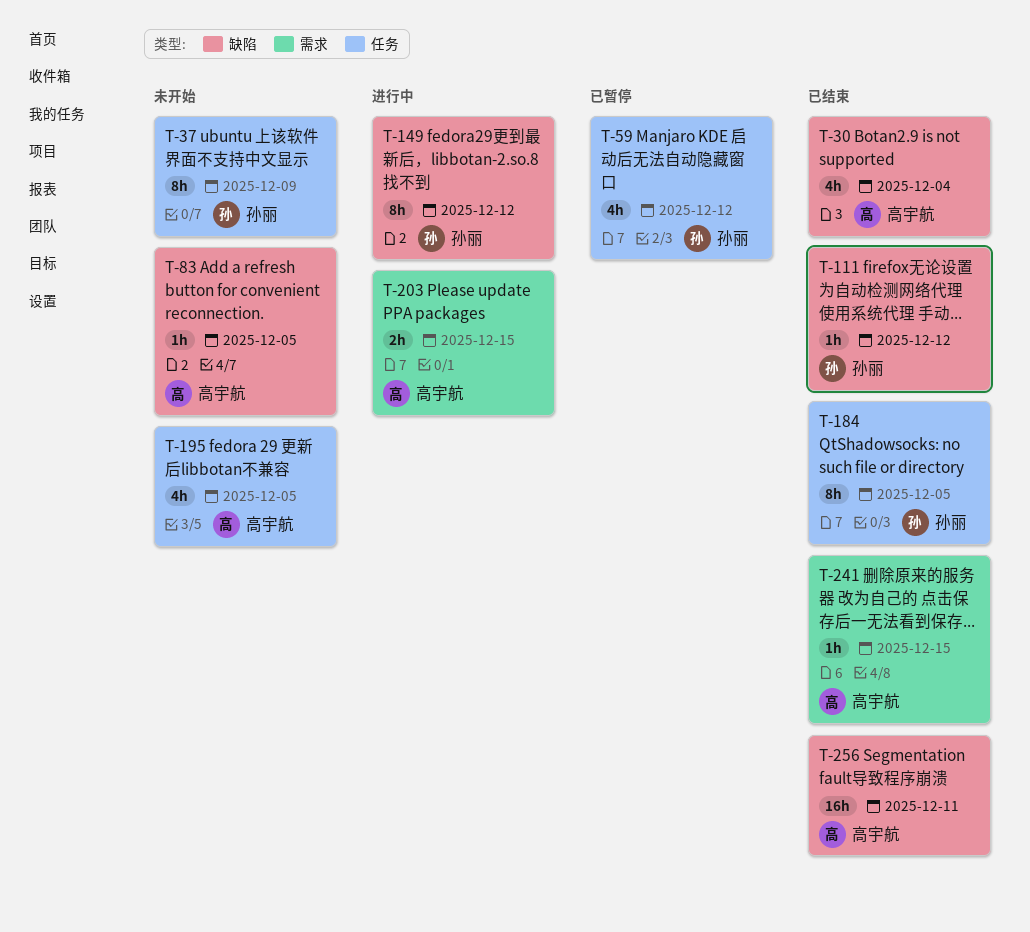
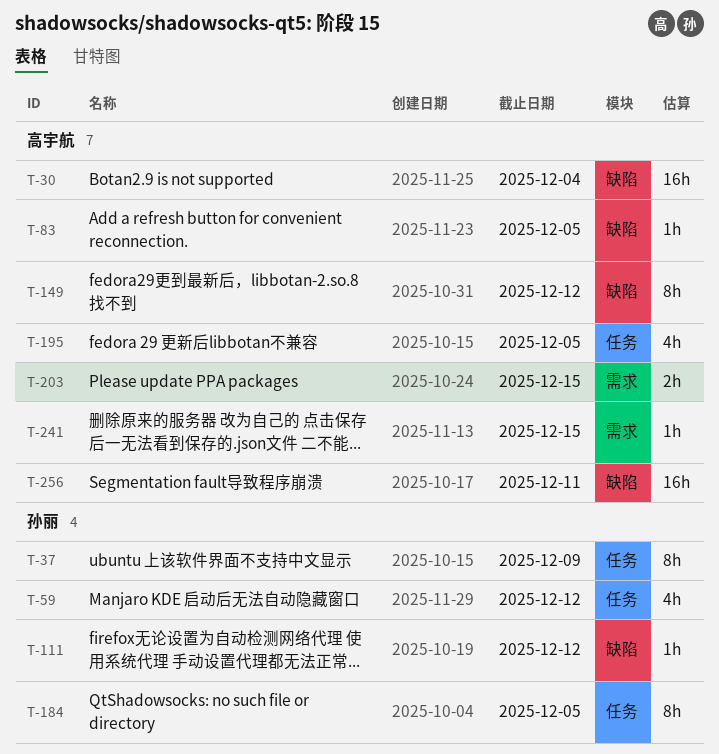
T-30, estimate: 4h -> 16h
T-149, owner: 孙丽 -> 高宇航

